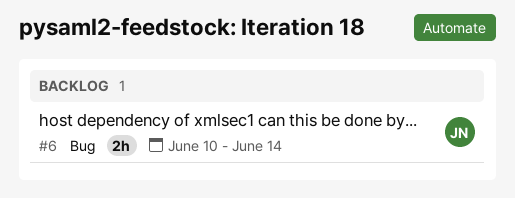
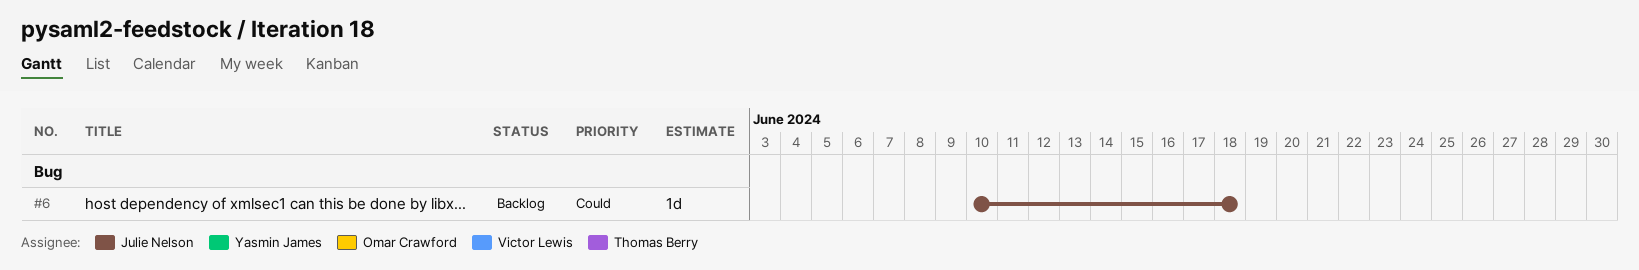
#6, estimate: 2h -> 1d
#6, due: Jun 14 -> Jun 18

